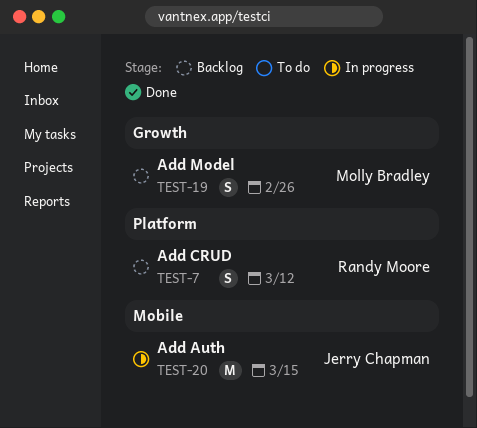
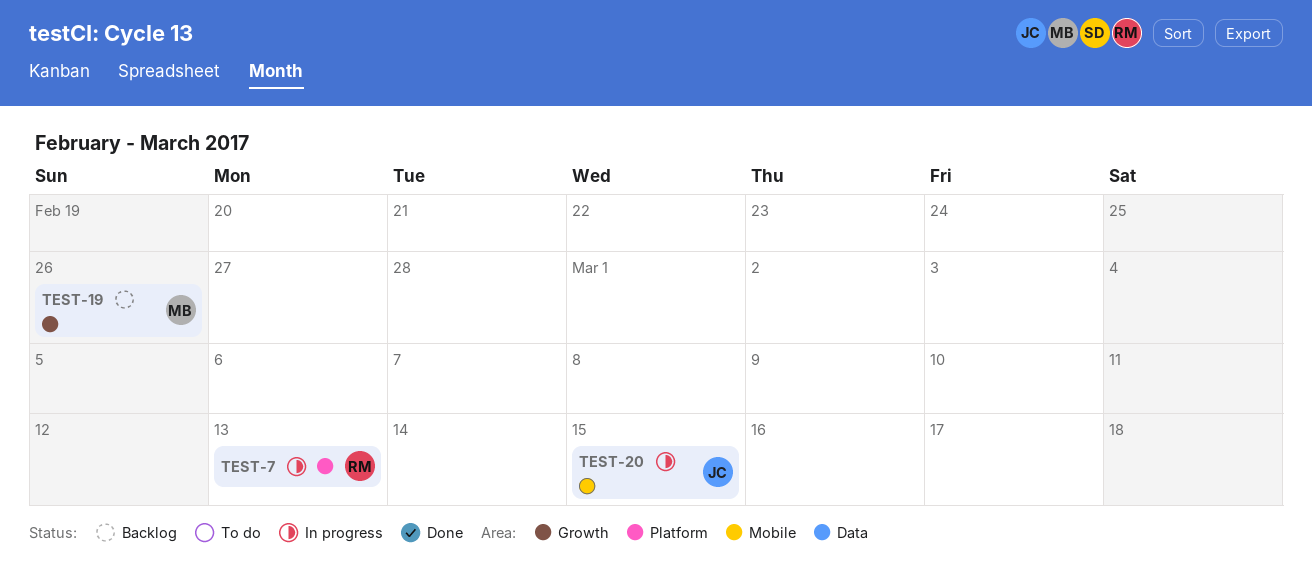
TEST-7, status: Backlog -> In progress
TEST-7, due: Mar 12 -> Mar 13

